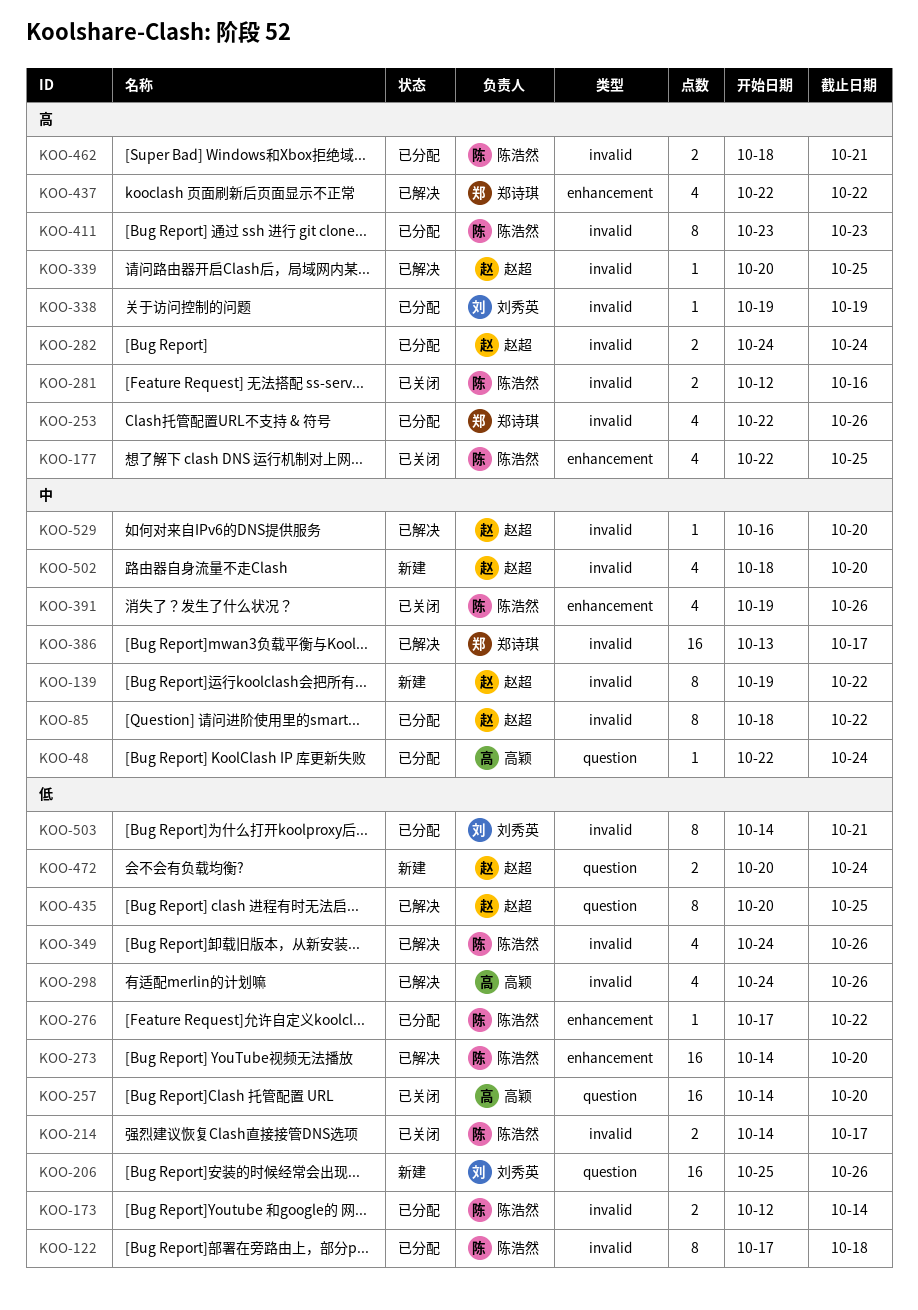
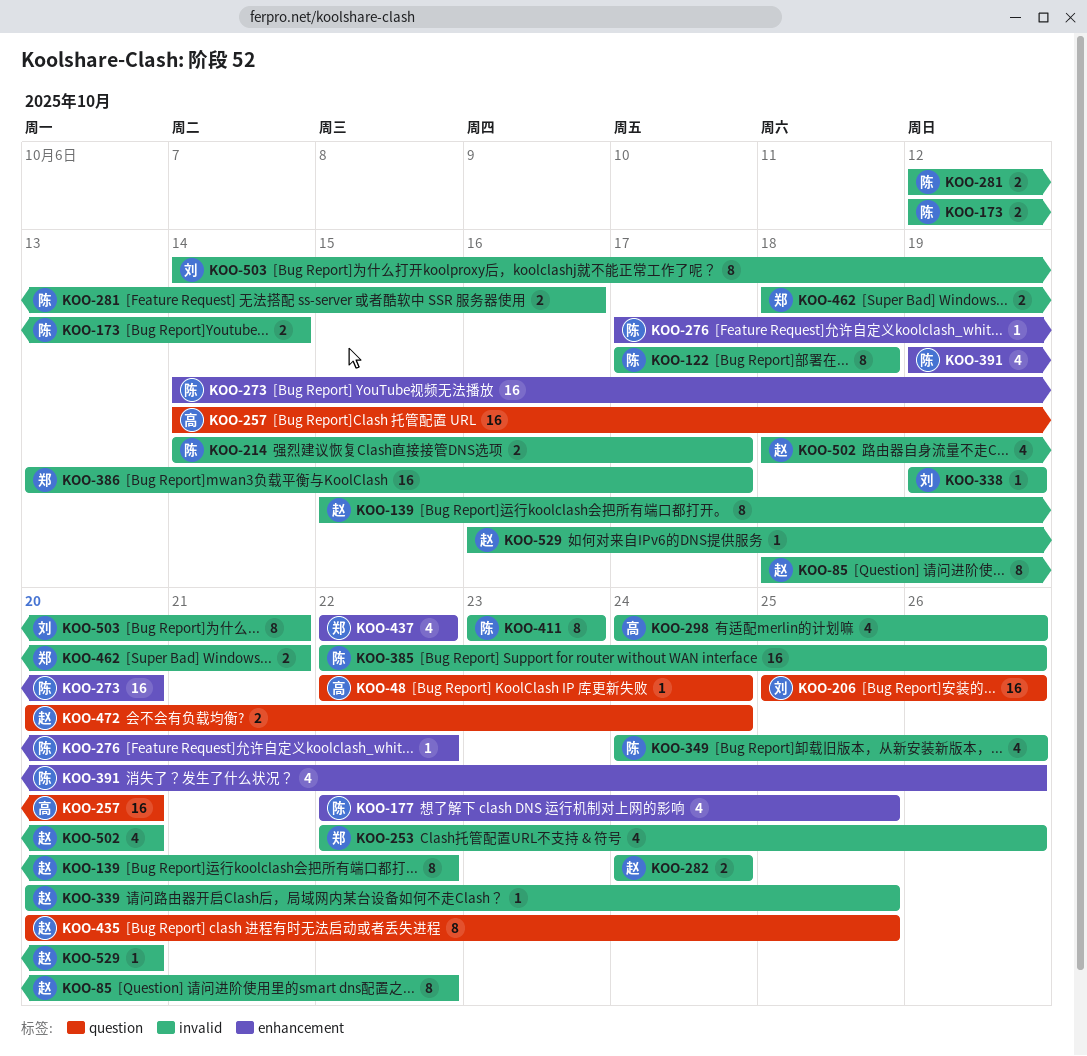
KOO-139, start: Oct 19 -> Oct 15
KOO-385: none -> present
KOO-462, owner: 陈浩然 -> 郑诗琪

